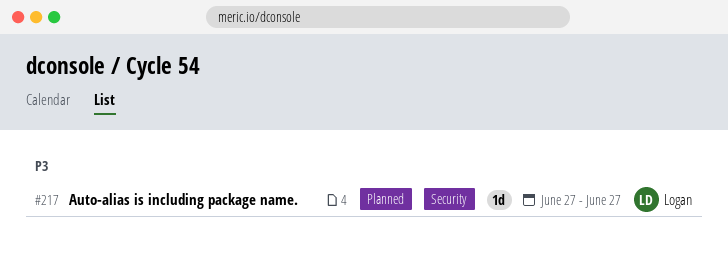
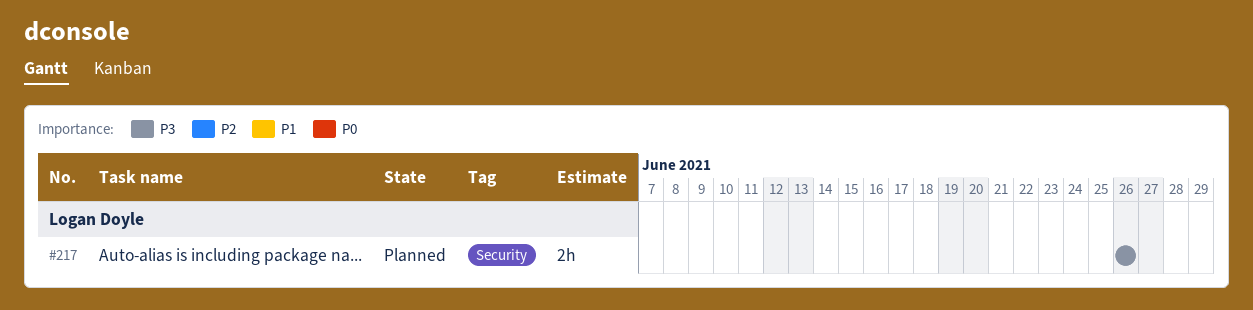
#217, estimate: 1d -> 2h
#217, start: Jun 27 -> Jun 26
#217, due: Jun 27 -> Jun 26

